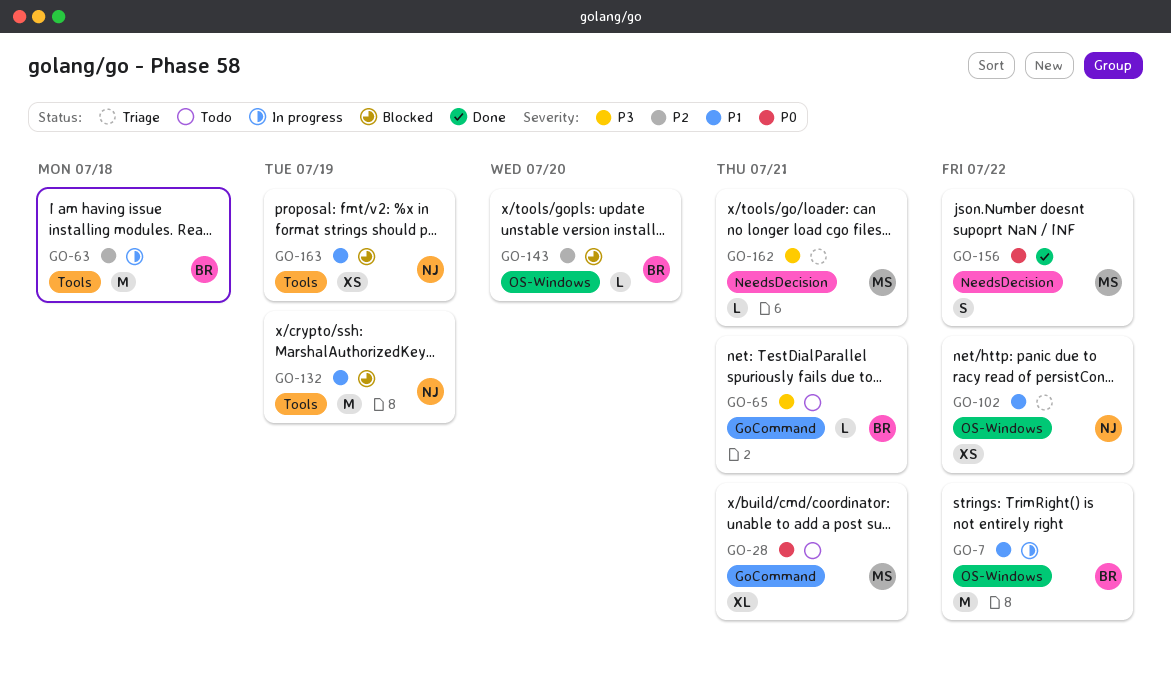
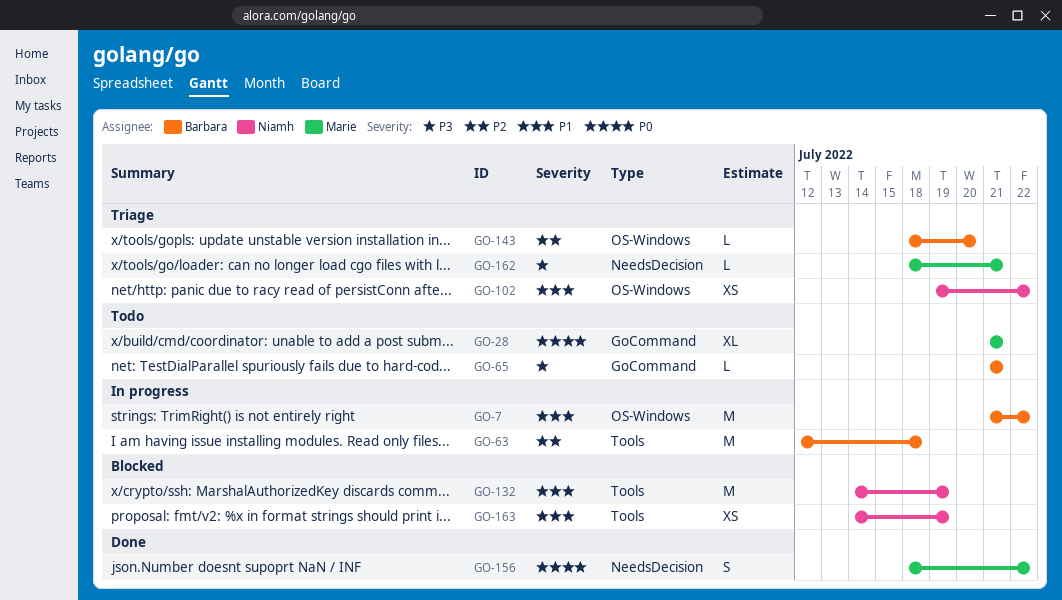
GO-143, status: Blocked -> Triage

